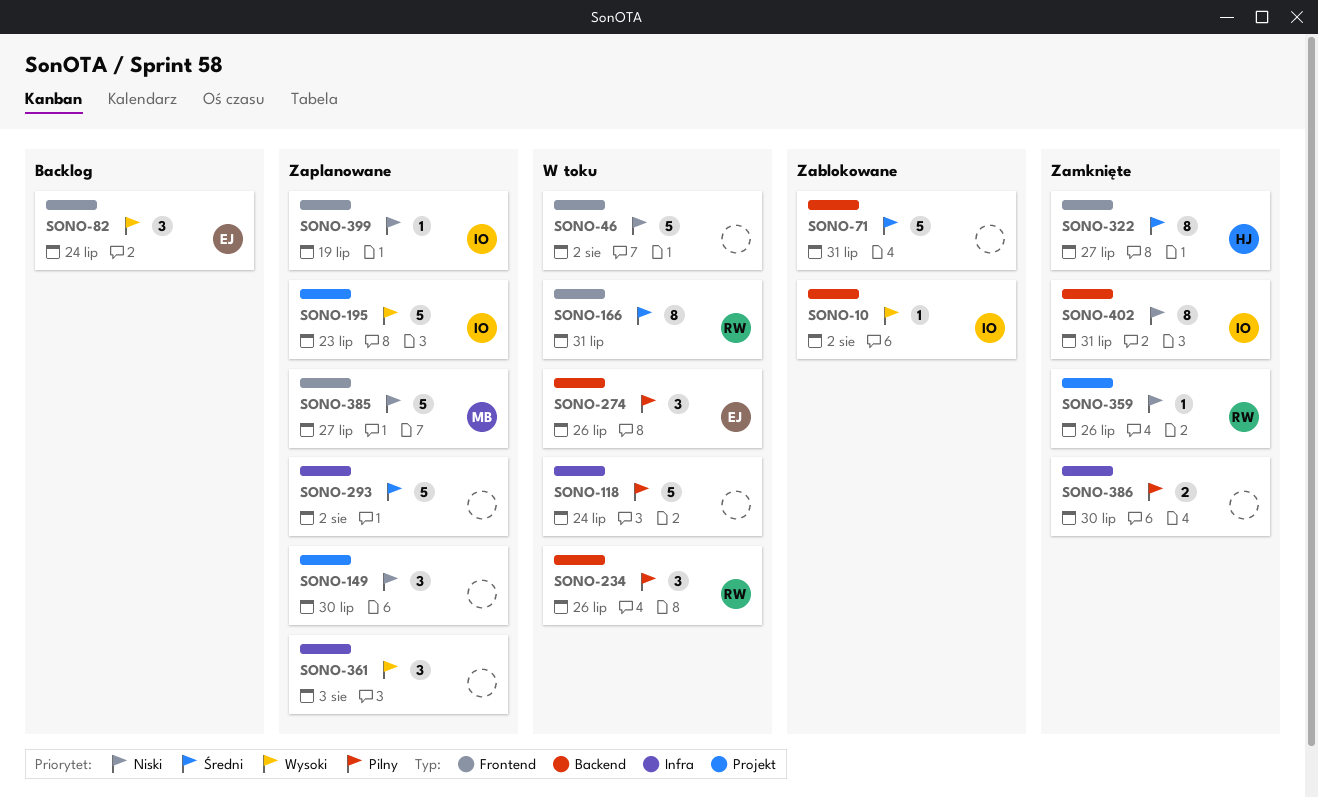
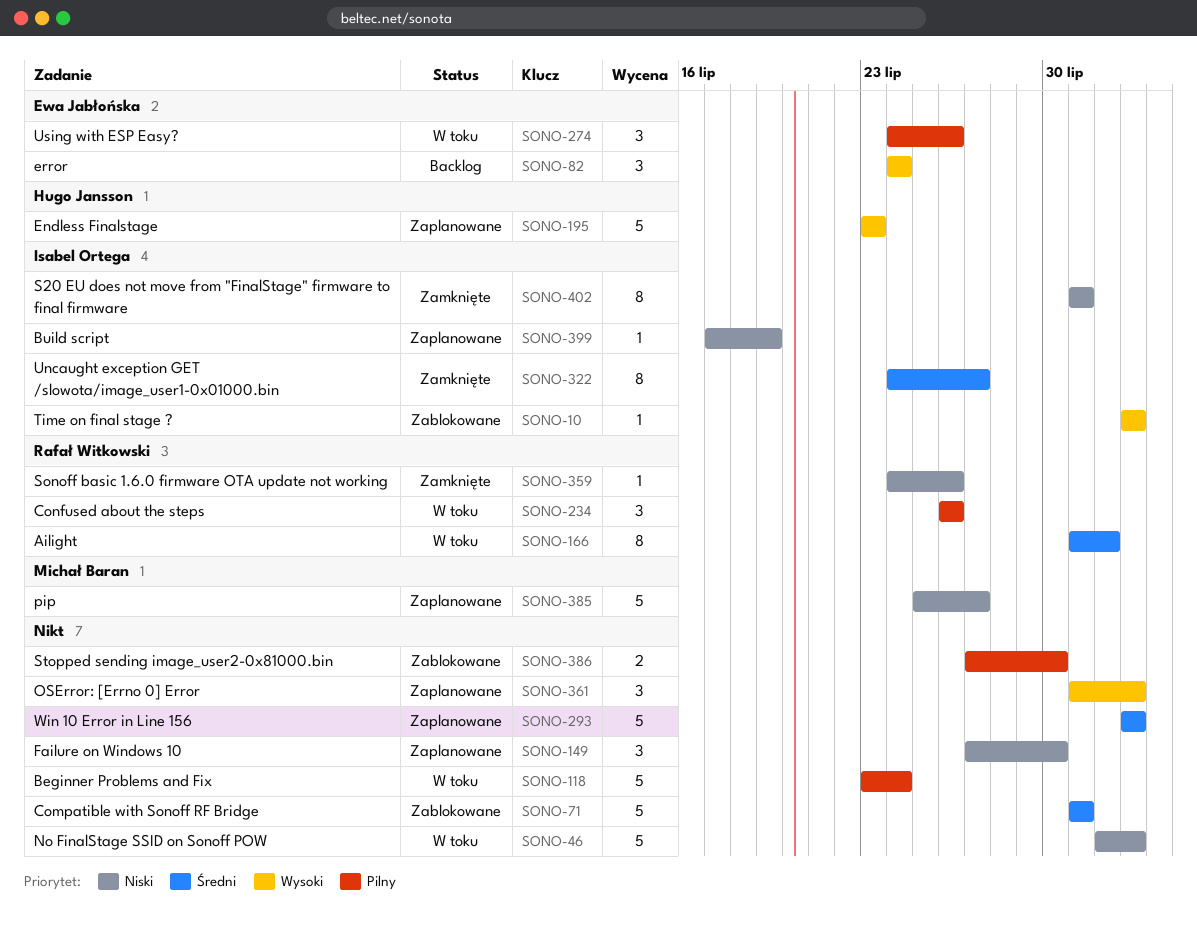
SONO-166, due: Jul 31 -> Aug 1
SONO-195, owner: Isabel Ortega -> Hugo Jansson
SONO-322, owner: Hugo Jansson -> Isabel Ortega
SONO-361, due: Aug 3 -> Aug 2
SONO-386, status: Zamknięte -> Zablokowane

